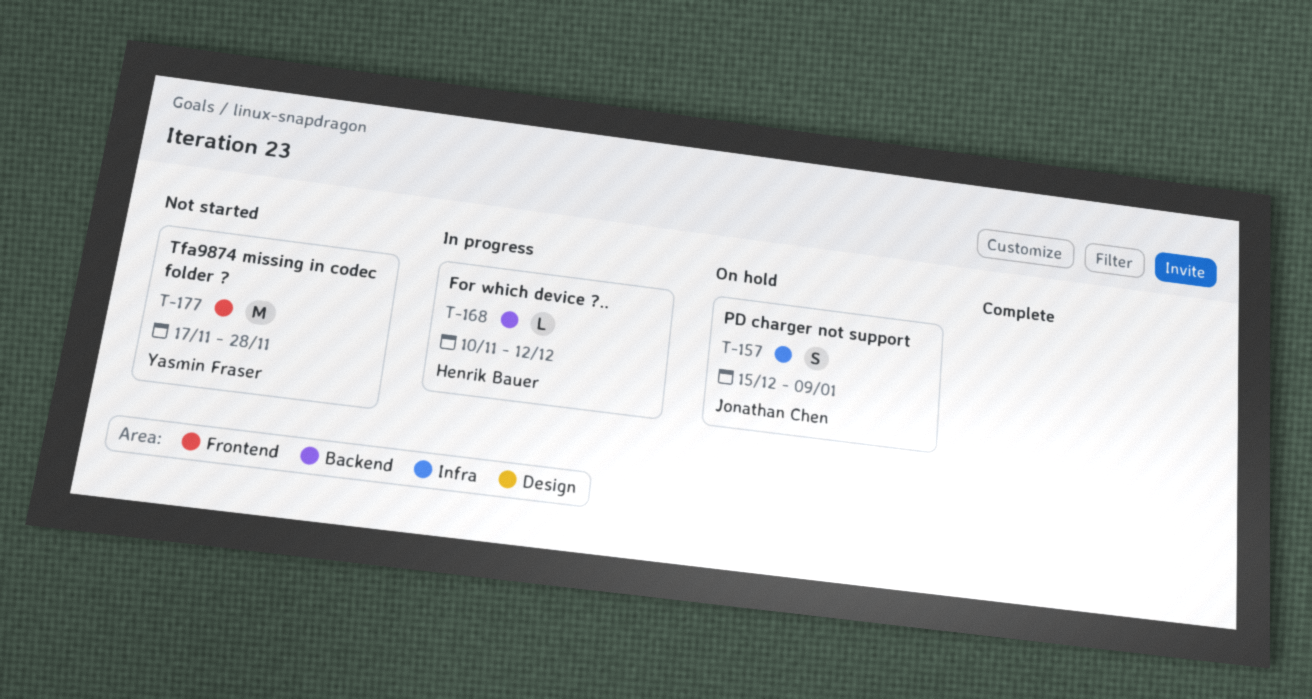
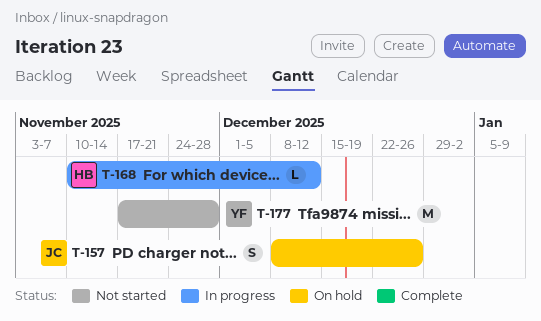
T-157, start: Dec 15 -> Dec 8
T-157, due: Jan 9 -> Dec 26

